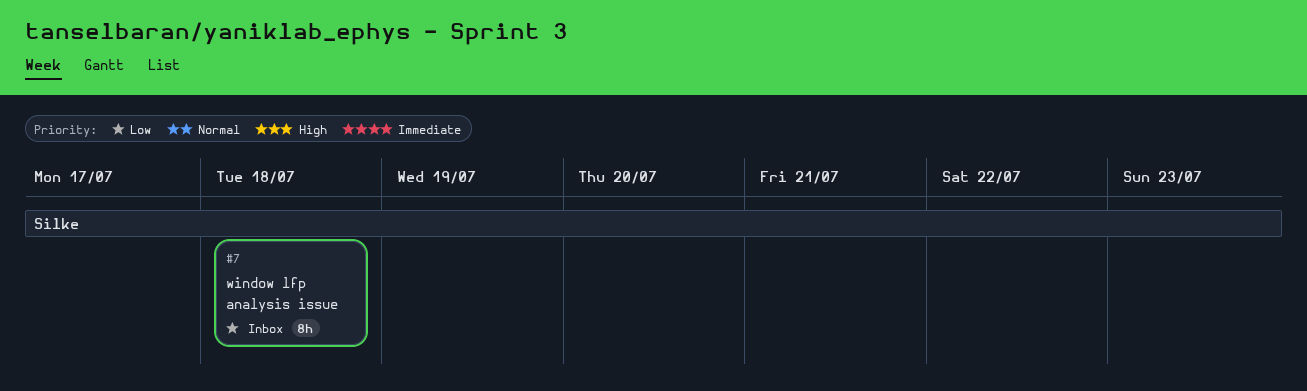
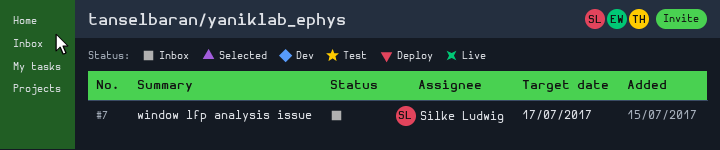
#7, due: Jul 18 -> Jul 17

